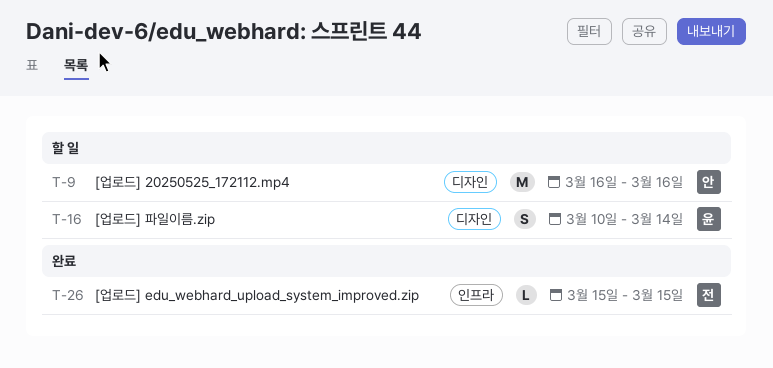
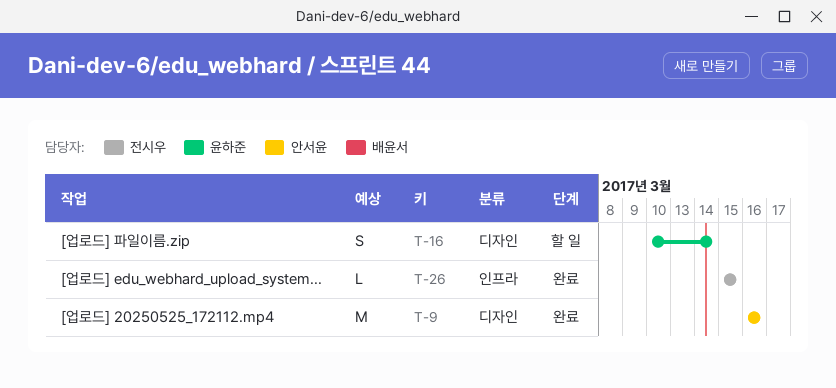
T-9, status: 할 일 -> 완료

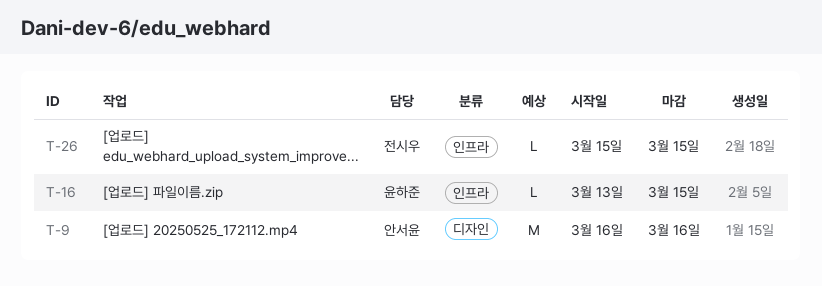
T-16, label: 디자인 -> 인프라
T-16, estimate: S -> L
T-16, start: Mar 10 -> Mar 13
T-16, due: Mar 14 -> Mar 15

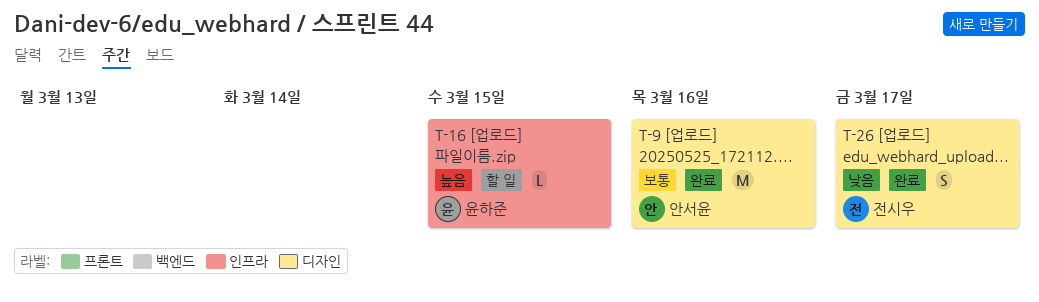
T-26, label: 인프라 -> 디자인
T-26, estimate: L -> S
T-26, due: Mar 15 -> Mar 17

